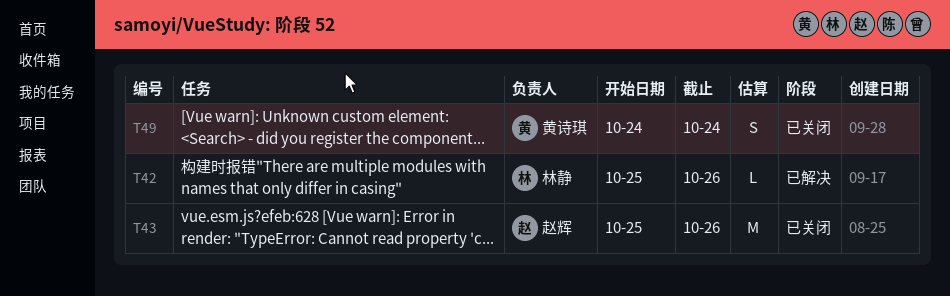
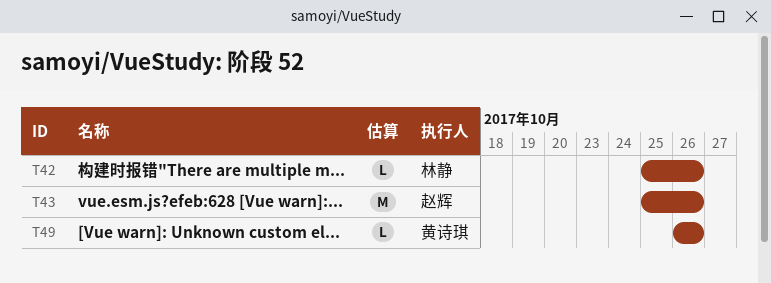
T49, estimate: S -> L
T49, start: Oct 24 -> Oct 26
T49, due: Oct 24 -> Oct 26

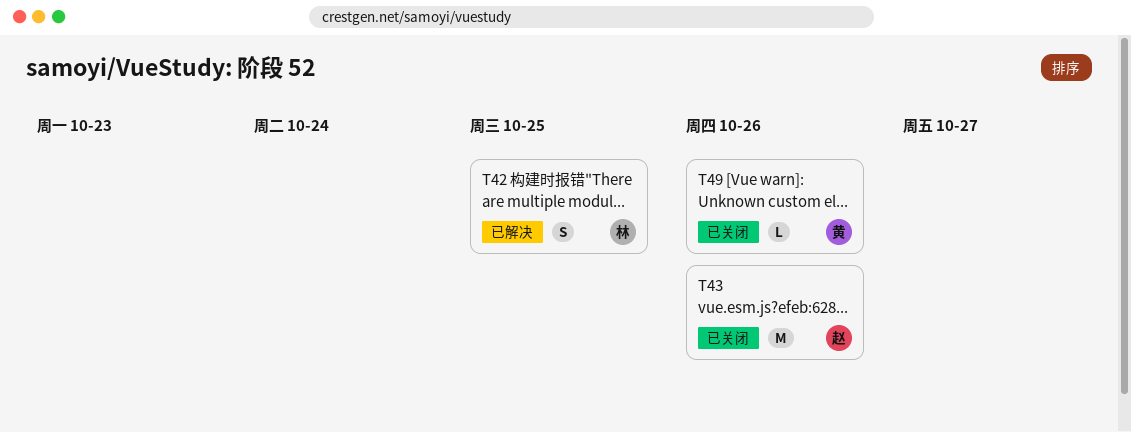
T42, estimate: L -> S
T42, due: Oct 26 -> Oct 25

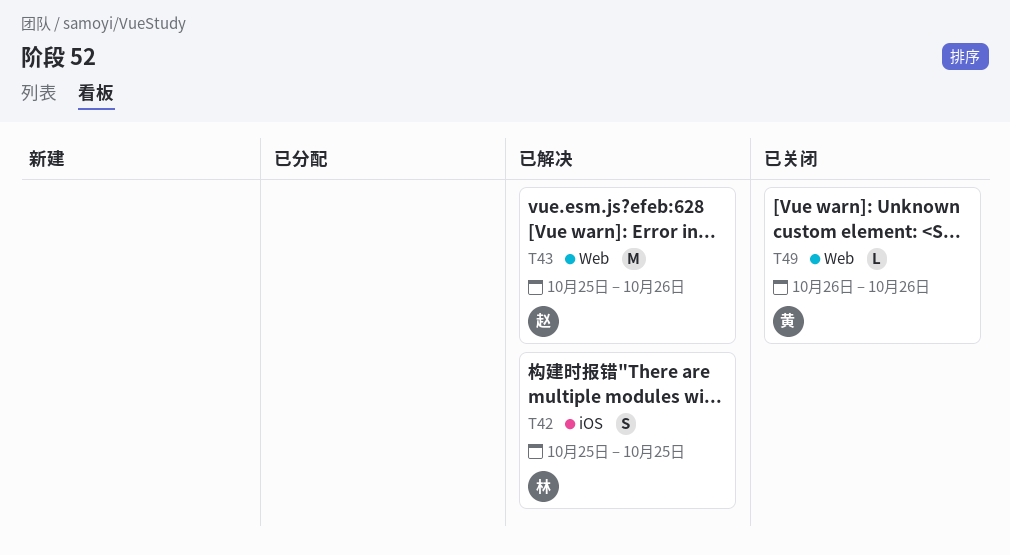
T43, status: 已关闭 -> 已解决

